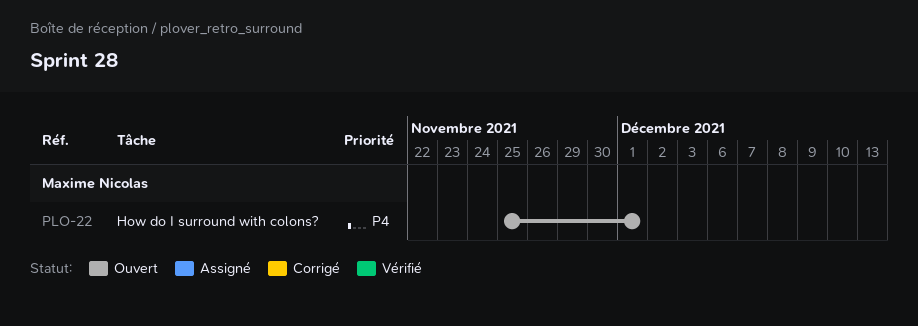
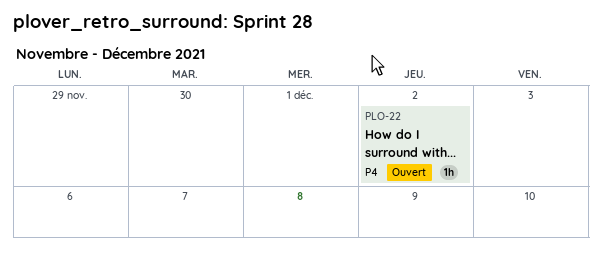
PLO-22, due: Dec 1 -> Dec 2

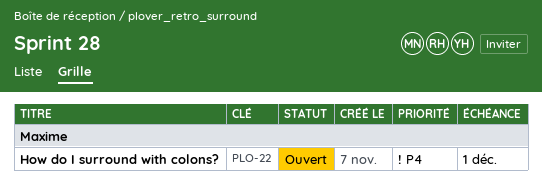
PLO-22, due: Dec 2 -> Dec 1

